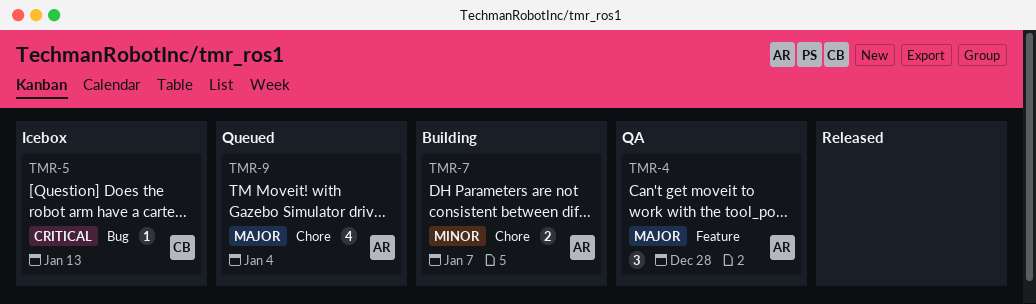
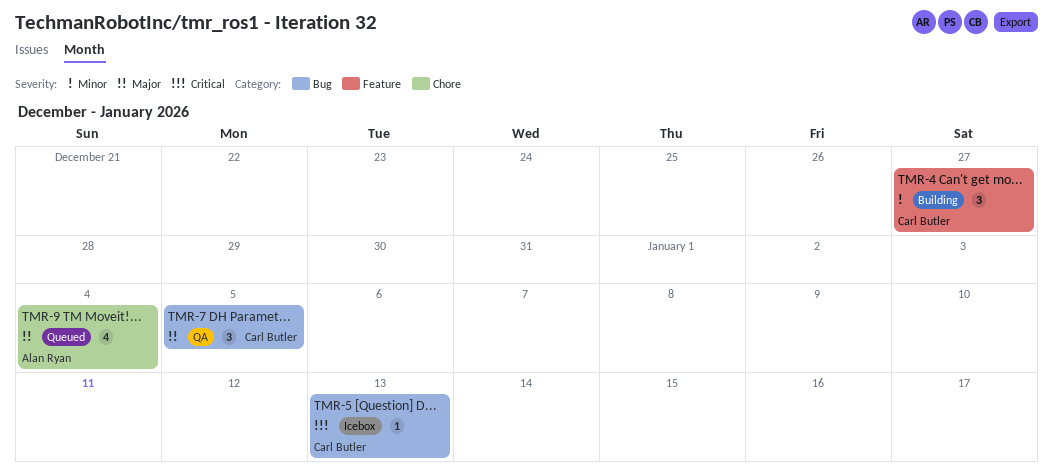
TMR-4, status: QA -> Building
TMR-4, owner: Alan Ryan -> Carl Butler
TMR-4, priority: Major -> Minor
TMR-4, due: Dec 28 -> Dec 27
TMR-7, status: Building -> QA
TMR-7, owner: Alan Ryan -> Carl Butler
TMR-7, priority: Minor -> Major
TMR-7, label: Chore -> Bug
TMR-7, estimate: 2 -> 3
TMR-7, due: Jan 7 -> Jan 5

